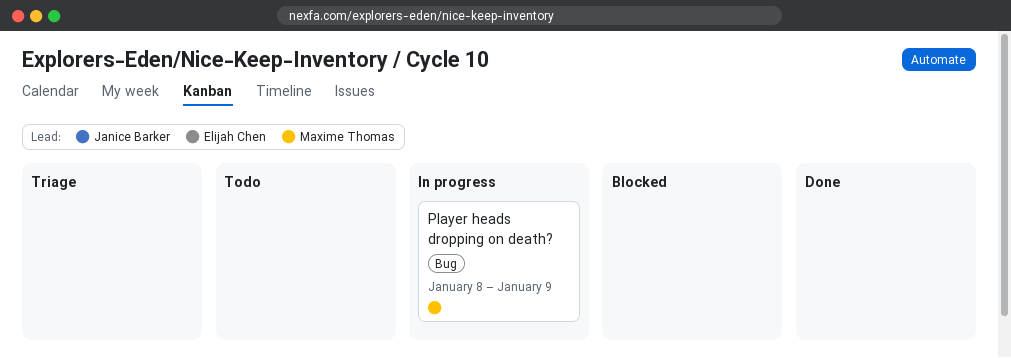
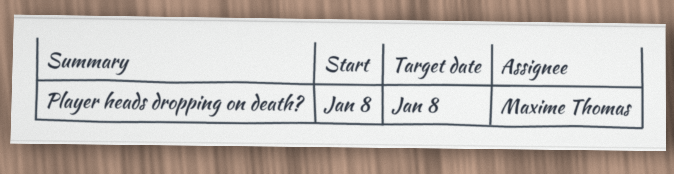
Player heads dropping on death?, due: Jan 9 -> Jan 8

